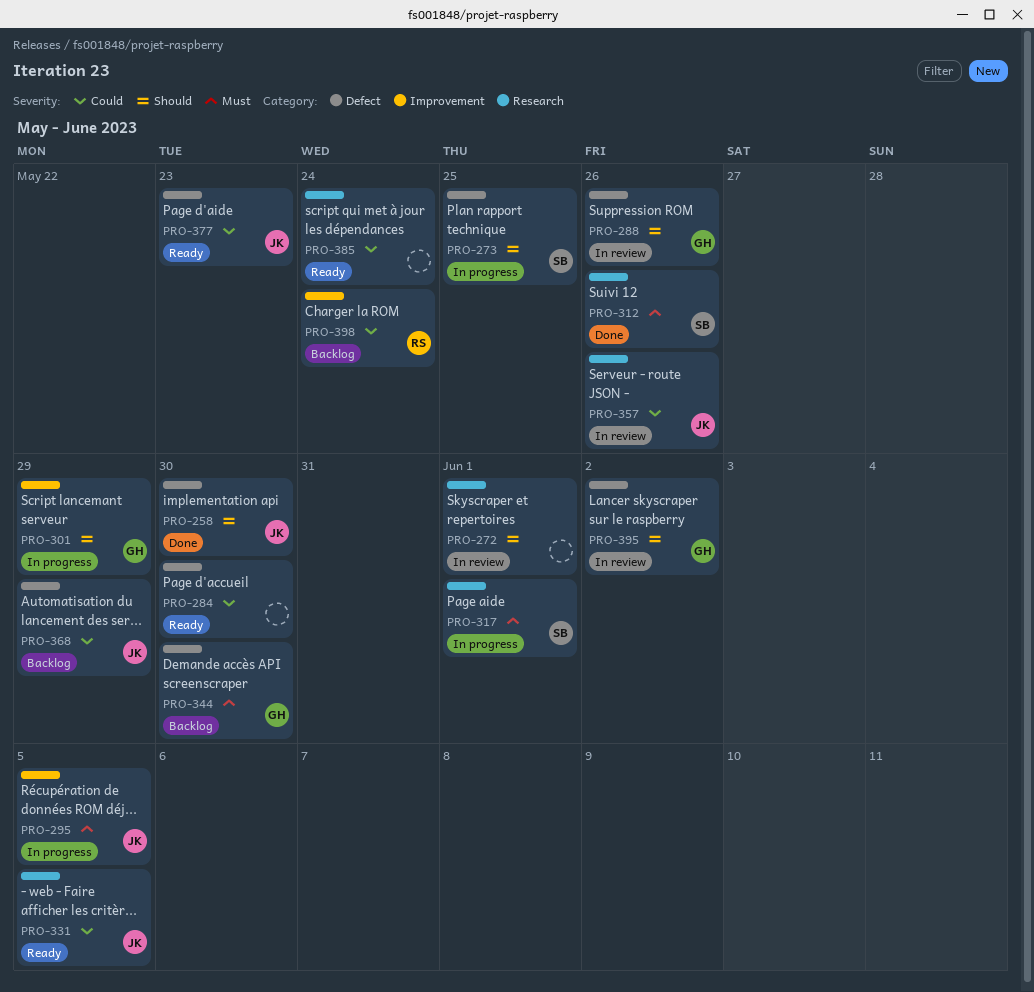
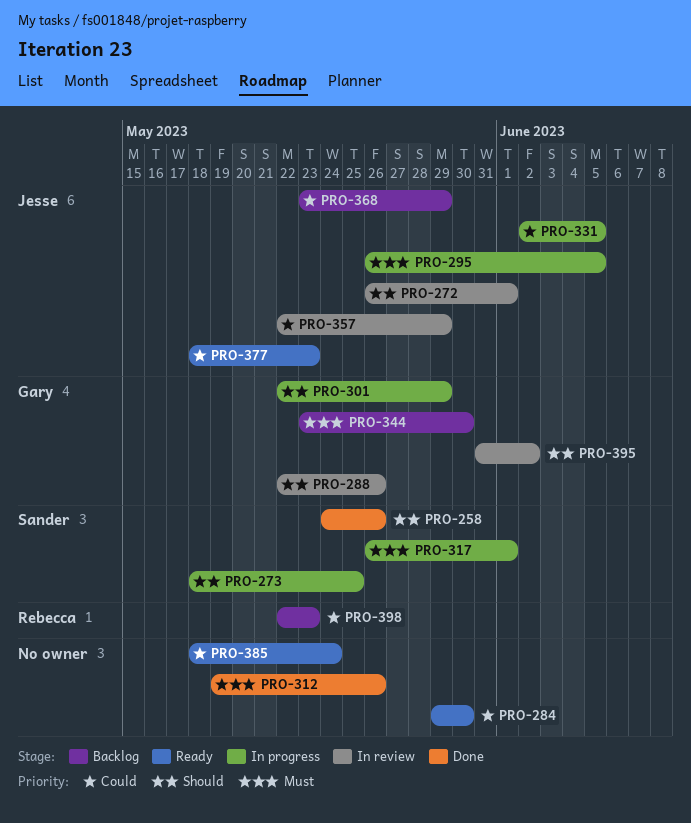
PRO-258, owner: Jesse -> Sander
PRO-258, due: May 30 -> May 26
PRO-272, owner: none -> Jesse
PRO-312, owner: Sander -> none
PRO-331, status: Ready -> In progress
PRO-357, due: May 26 -> May 29
PRO-398, due: May 24 -> May 23

